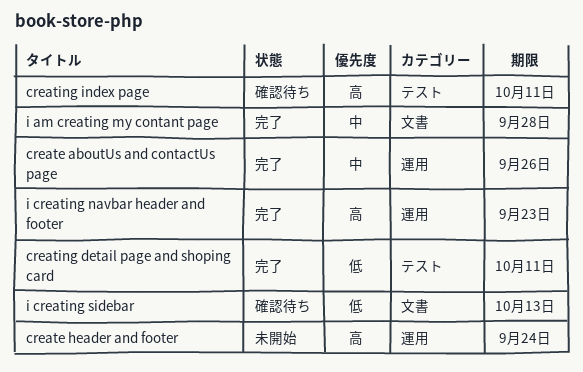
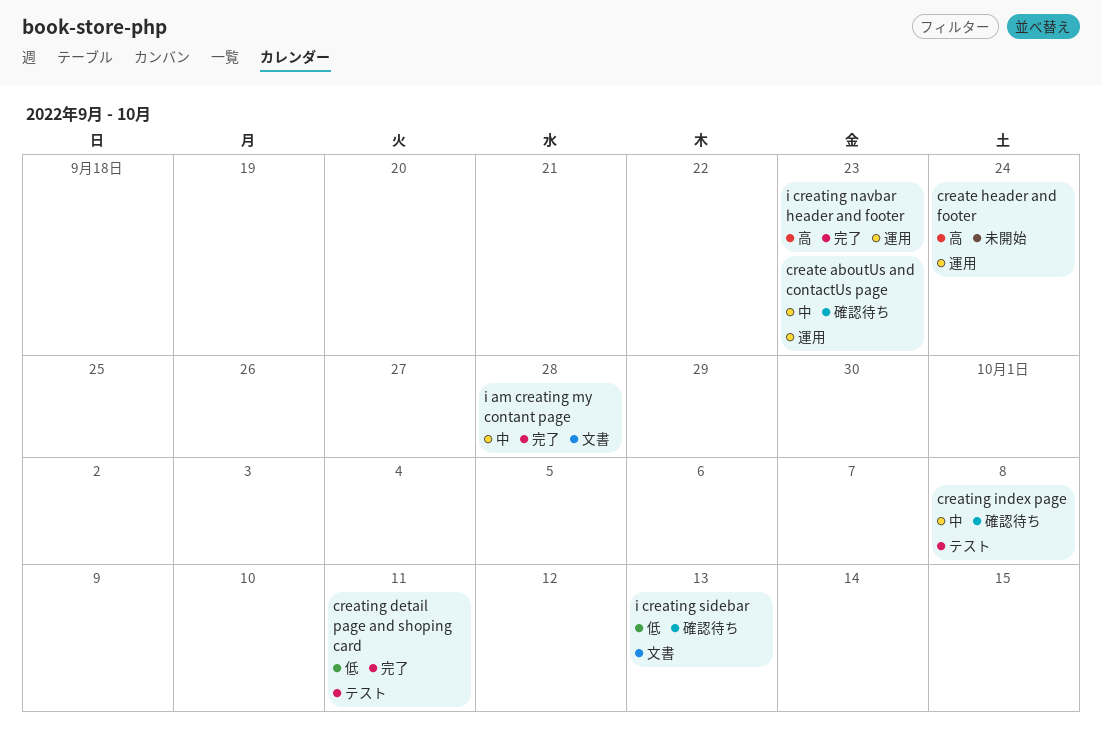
create aboutUs and contactUs page, status: 完了 -> 確認待ち
create aboutUs and contactUs page, due: Sep 26 -> Sep 23
creating index page, priority: 高 -> 中
creating index page, due: Oct 11 -> Oct 8

